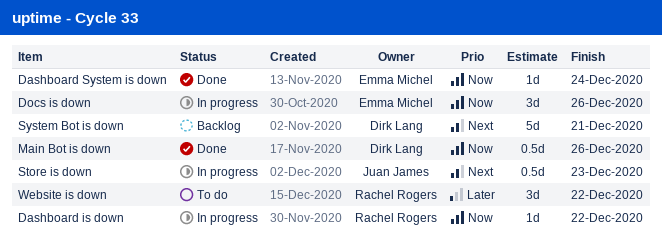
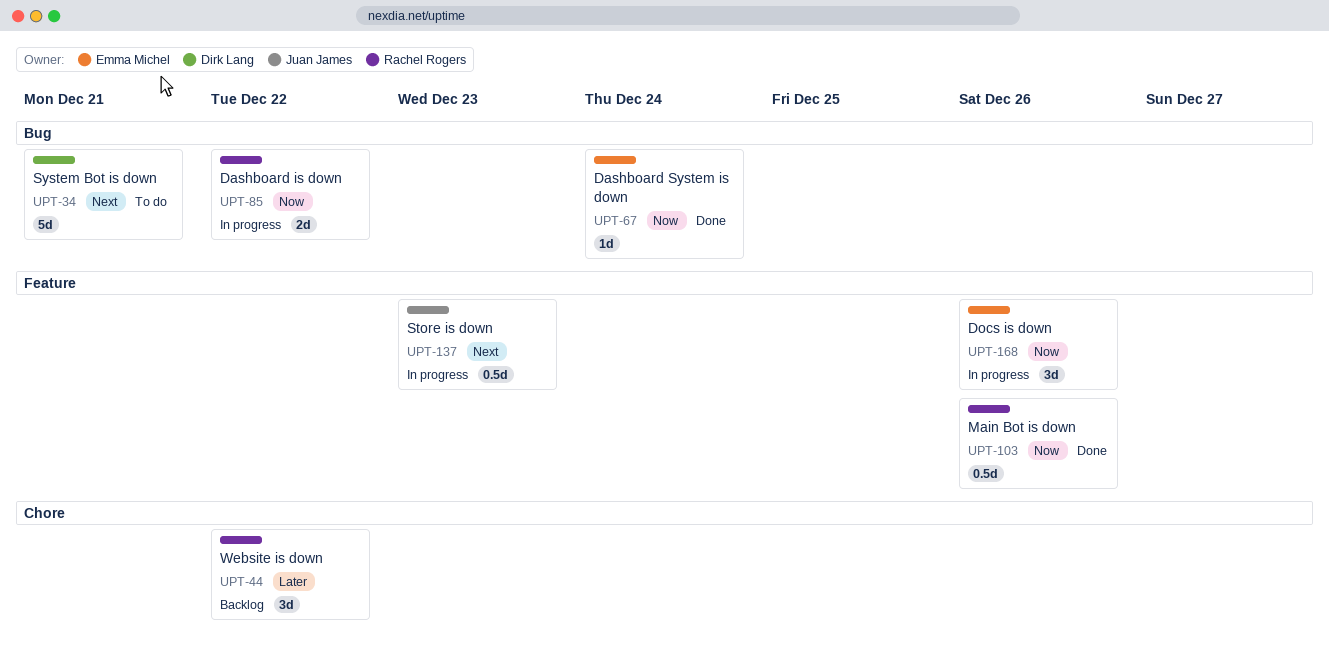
Dashboard is down, estimate: 1d -> 2d
Main Bot is down, owner: Dirk Lang -> Rachel Rogers
System Bot is down, status: Backlog -> To do
Website is down, status: To do -> Backlog

